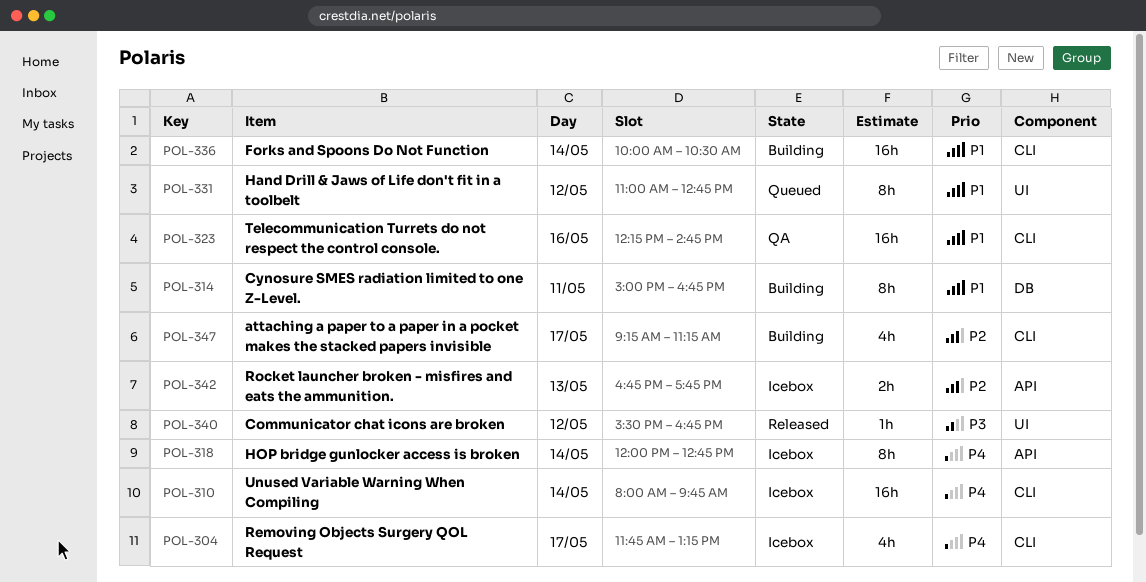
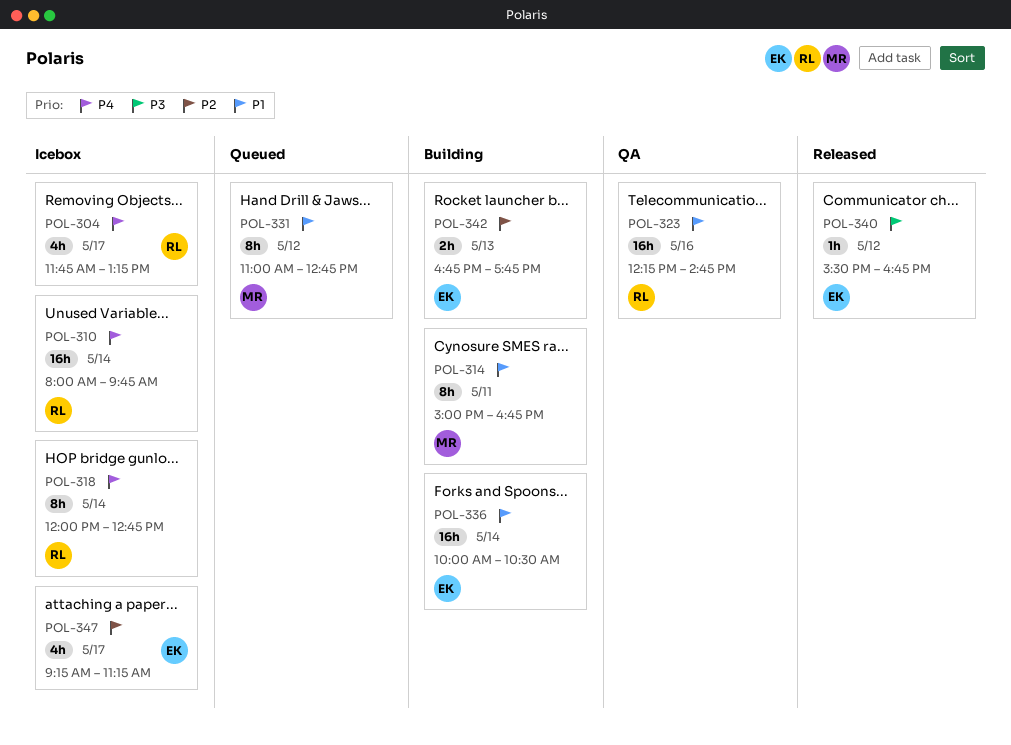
POL-342, status: Icebox -> Building
POL-347, status: Building -> Icebox

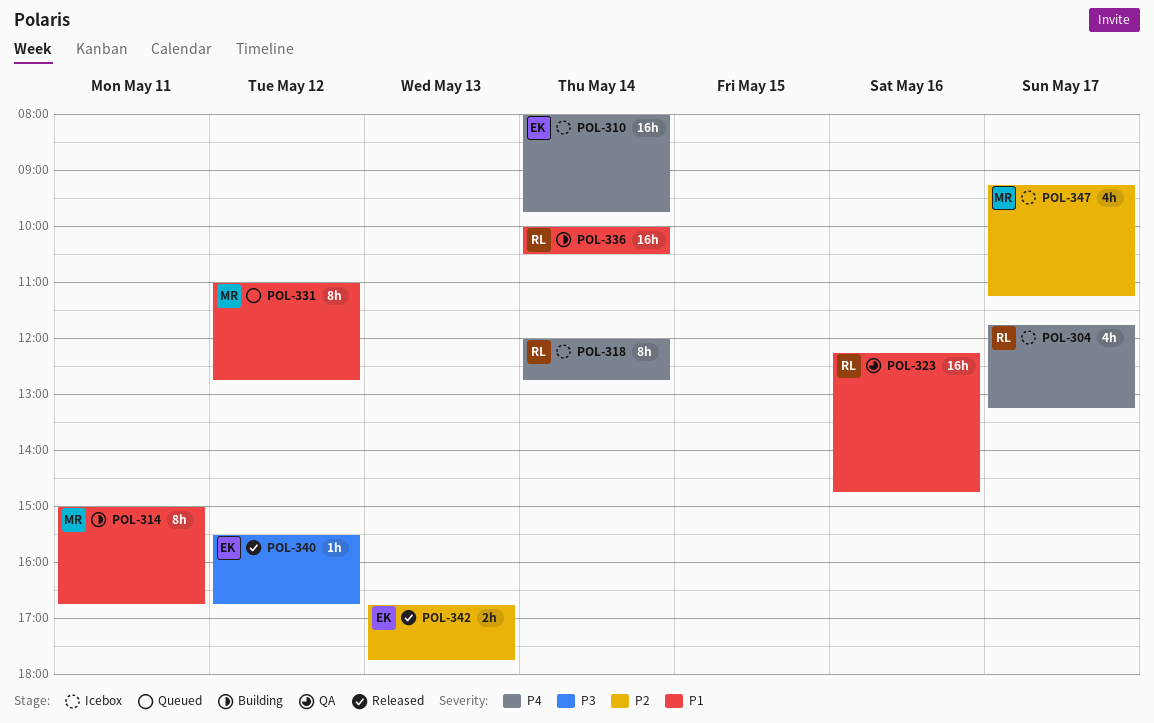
POL-310, owner: RL -> EK
POL-336, owner: EK -> RL
POL-342, status: Building -> Released
POL-347, owner: EK -> MR

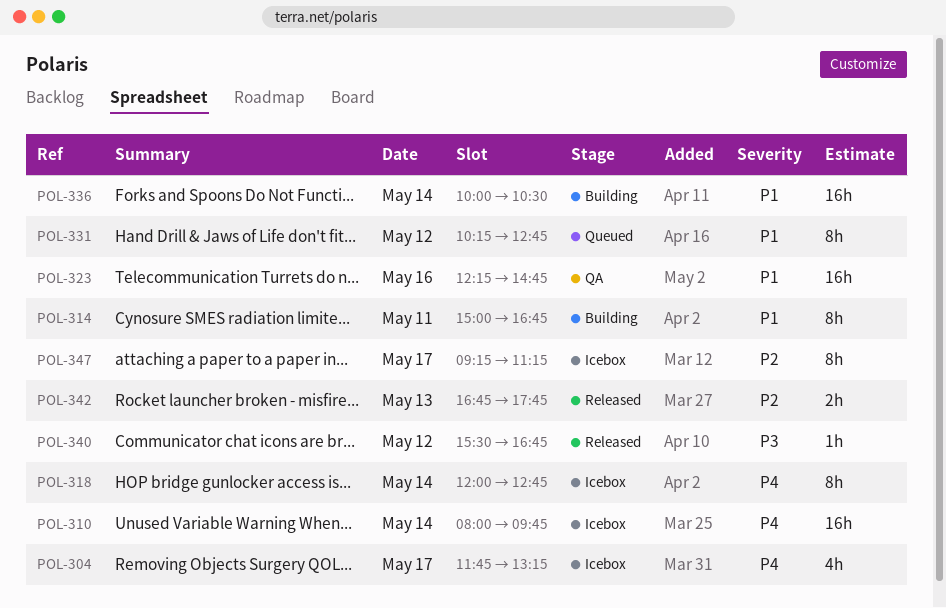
POL-331, begins: 11:00 -> 10:15
POL-347, estimate: 4h -> 8h

